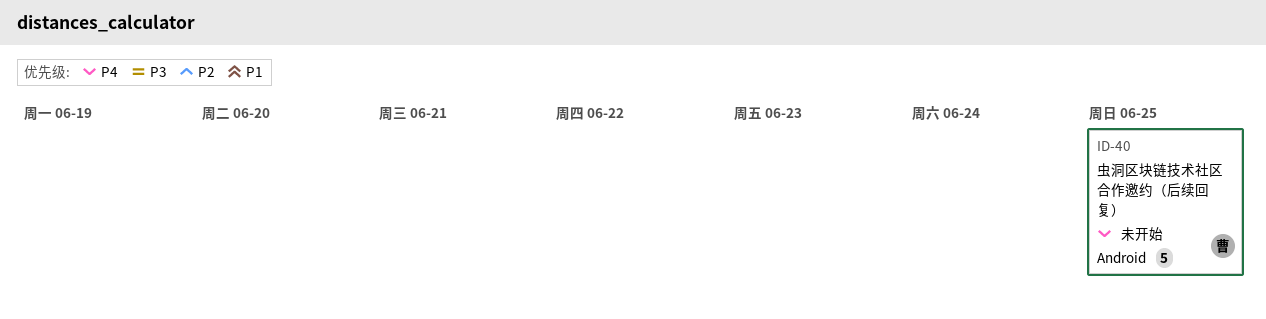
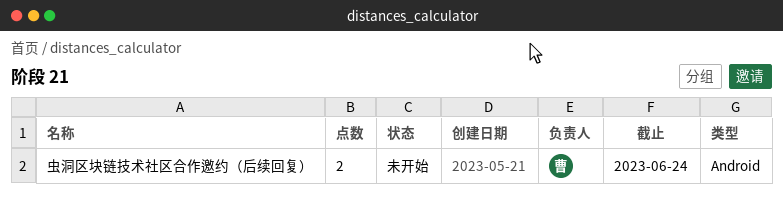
虫洞区块链技术社区合作邀约（后续回复）, estimate: 5 -> 2
虫洞区块链技术社区合作邀约（后续回复）, due: Jun 25 -> Jun 24

